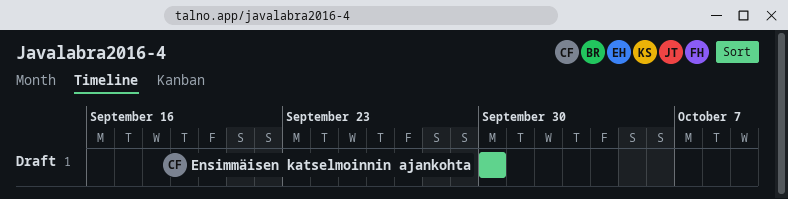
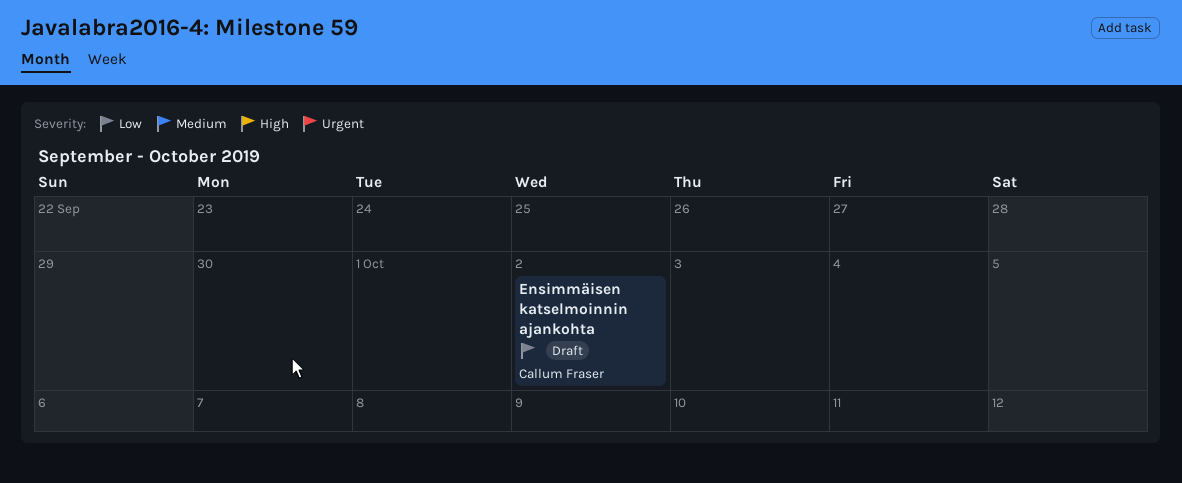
Ensimmäisen katselmoinnin ajankohta, due: Sep 30 -> Oct 2

